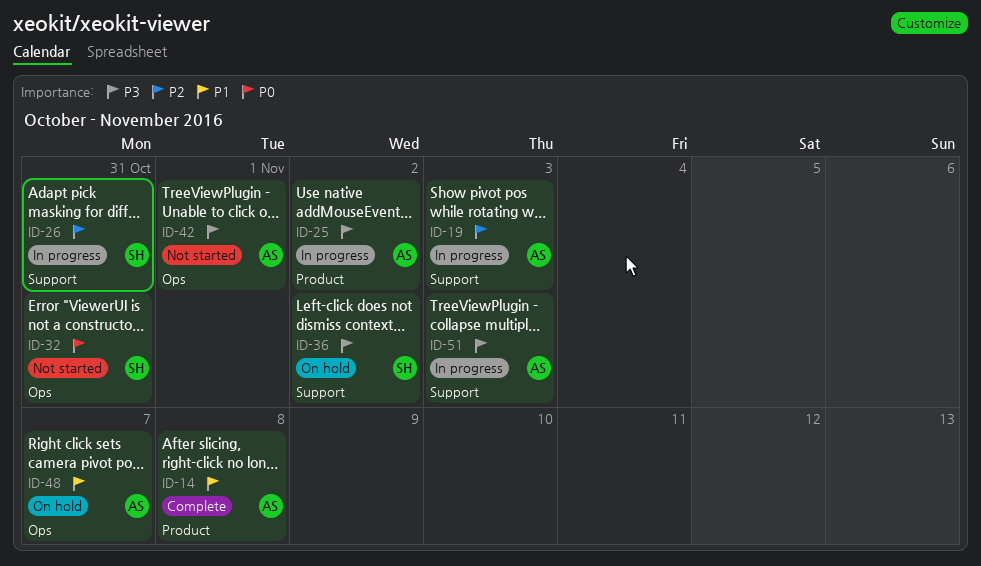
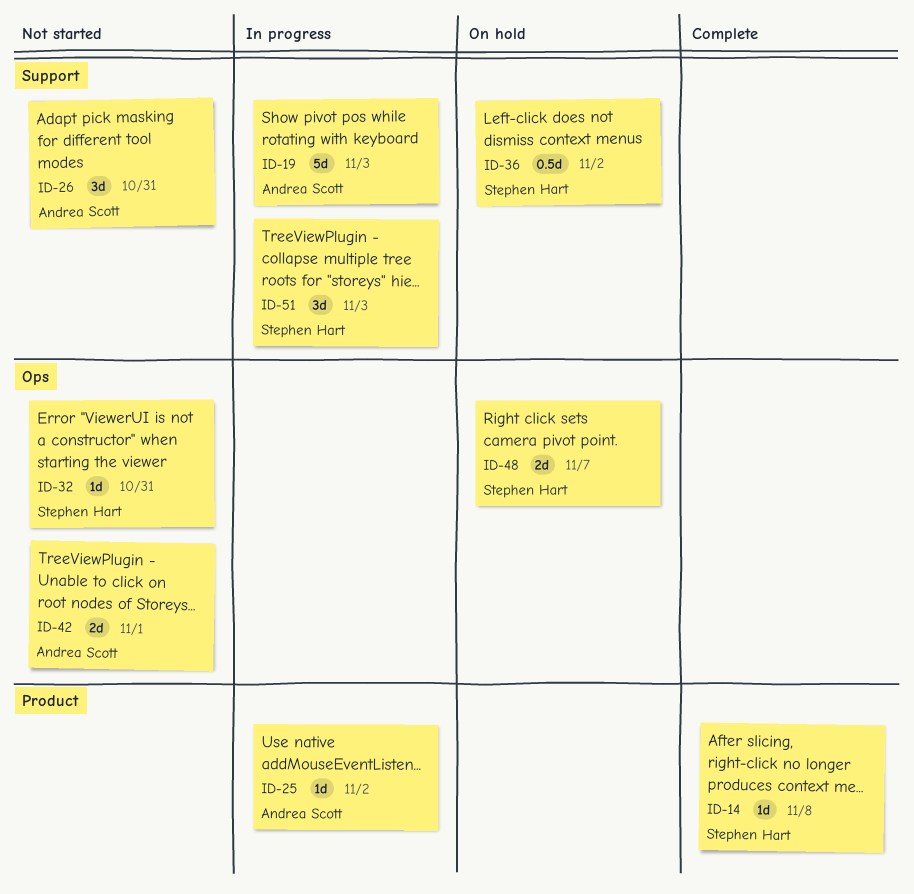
ID-14, owner: Andrea Scott -> Stephen Hart
ID-26, status: In progress -> Not started
ID-26, owner: Stephen Hart -> Andrea Scott
ID-48, owner: Andrea Scott -> Stephen Hart
ID-51, owner: Andrea Scott -> Stephen Hart

